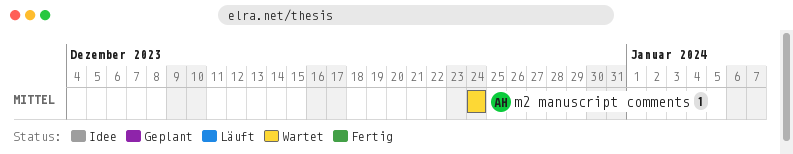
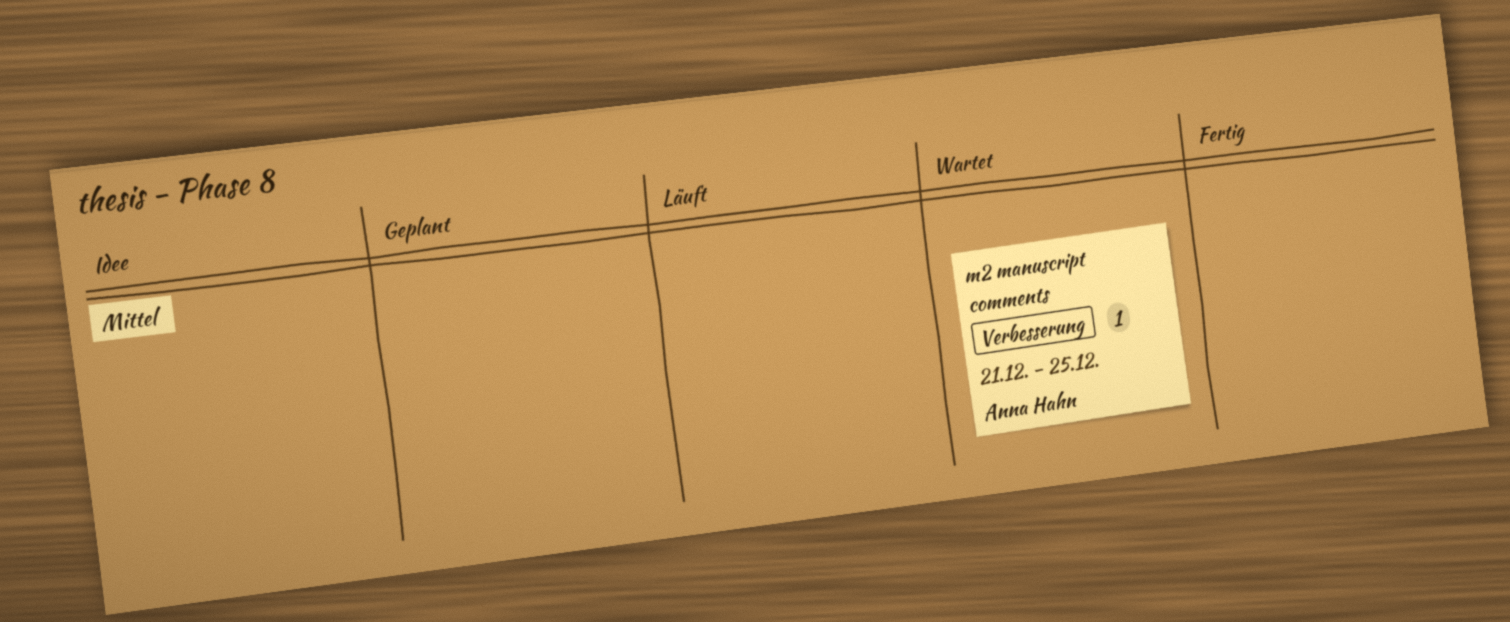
m2 manuscript comments, start: Dec 24 -> Dec 21
m2 manuscript comments, due: Dec 24 -> Dec 25

